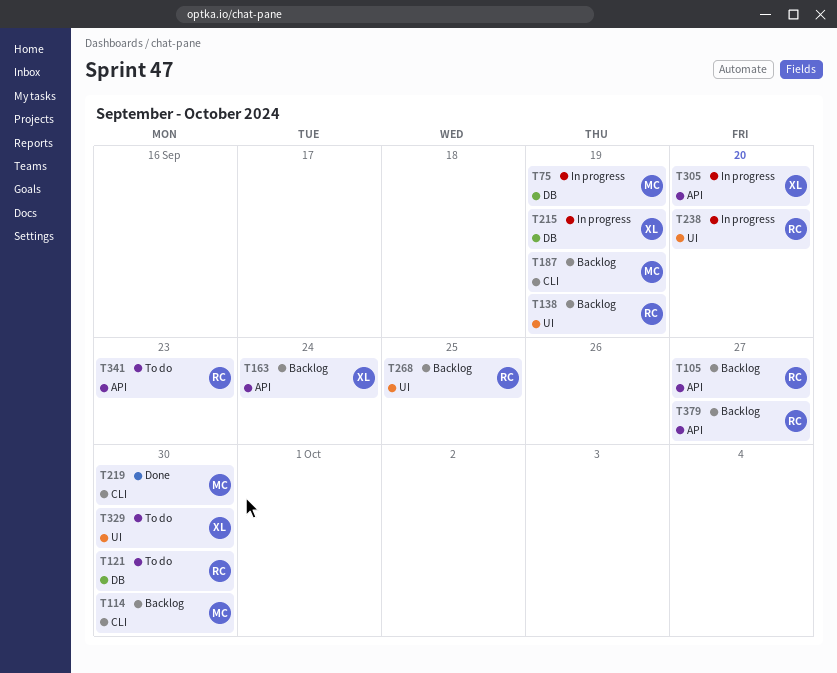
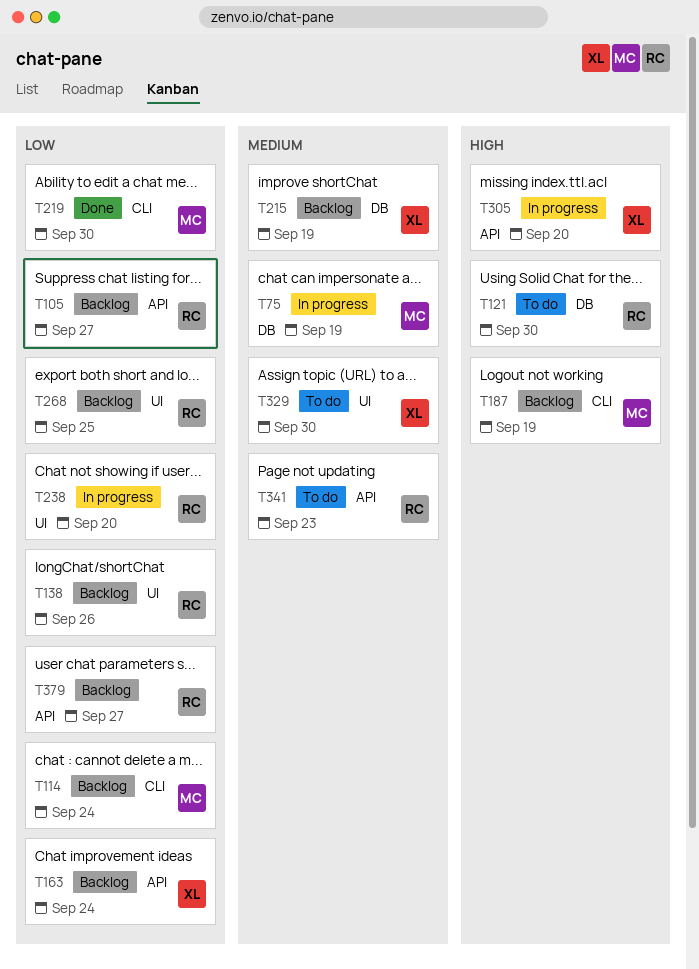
T114, due: Sep 30 -> Sep 24
T138, due: Sep 19 -> Sep 26
T215, status: In progress -> Backlog

